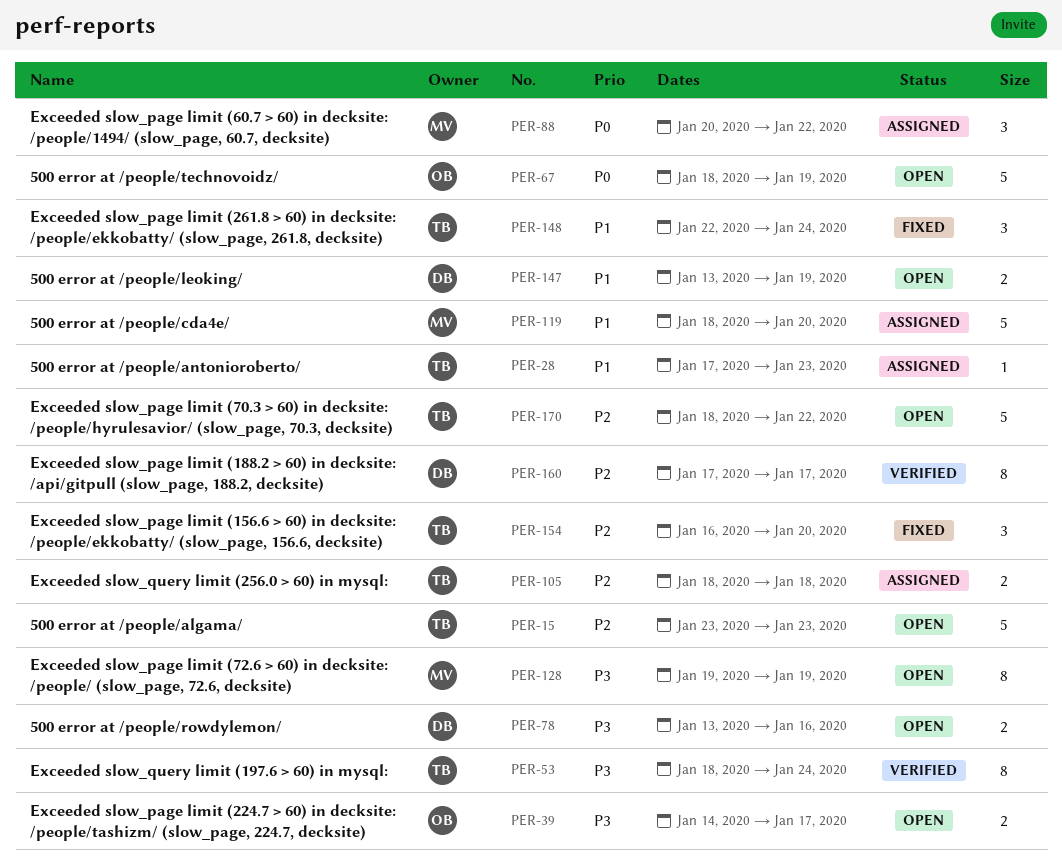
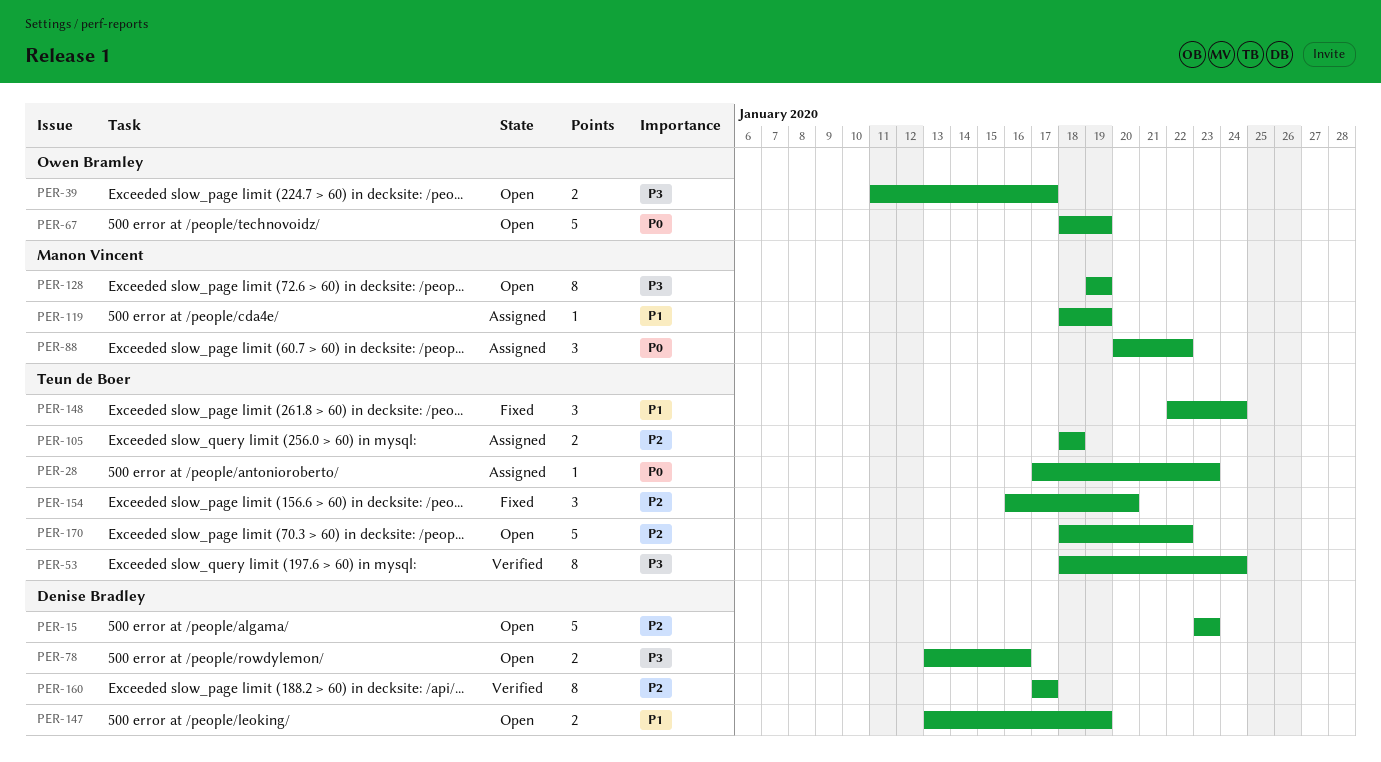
PER-15, owner: Teun de Boer -> Denise Bradley
PER-28, priority: P1 -> P0
PER-39, start: Jan 14 -> Jan 11
PER-119, estimate: 5 -> 1
PER-119, due: Jan 20 -> Jan 19

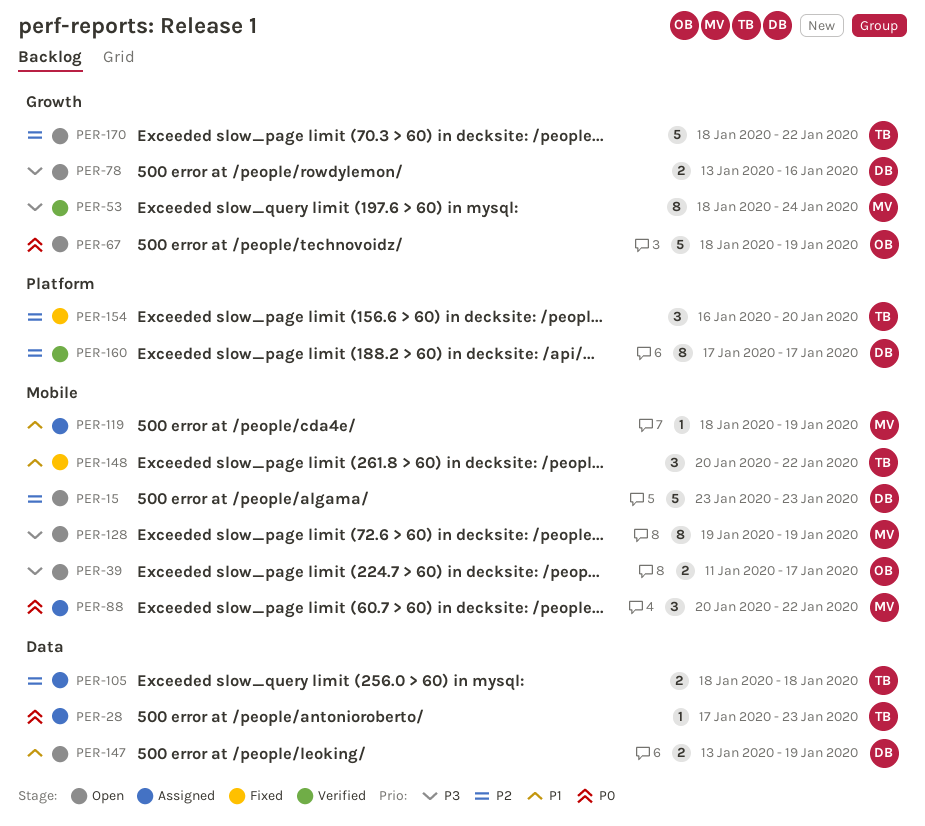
PER-53, owner: Teun de Boer -> Manon Vincent
PER-148, start: Jan 22 -> Jan 20
PER-148, due: Jan 24 -> Jan 22

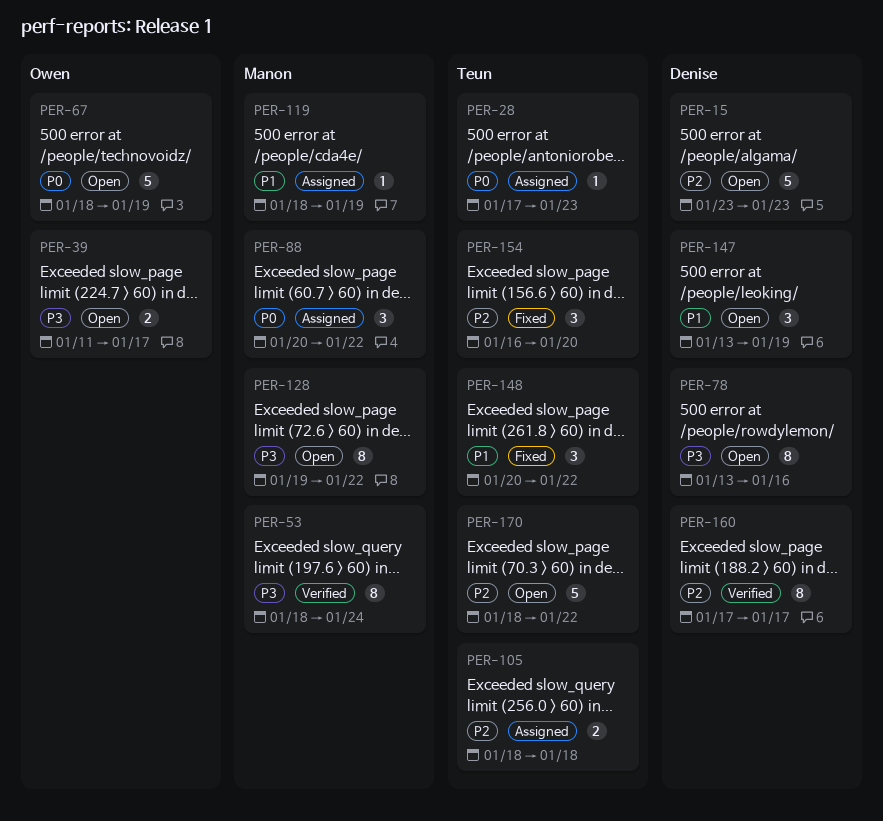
PER-78, estimate: 2 -> 8
PER-128, due: Jan 19 -> Jan 22
PER-147, estimate: 2 -> 3

